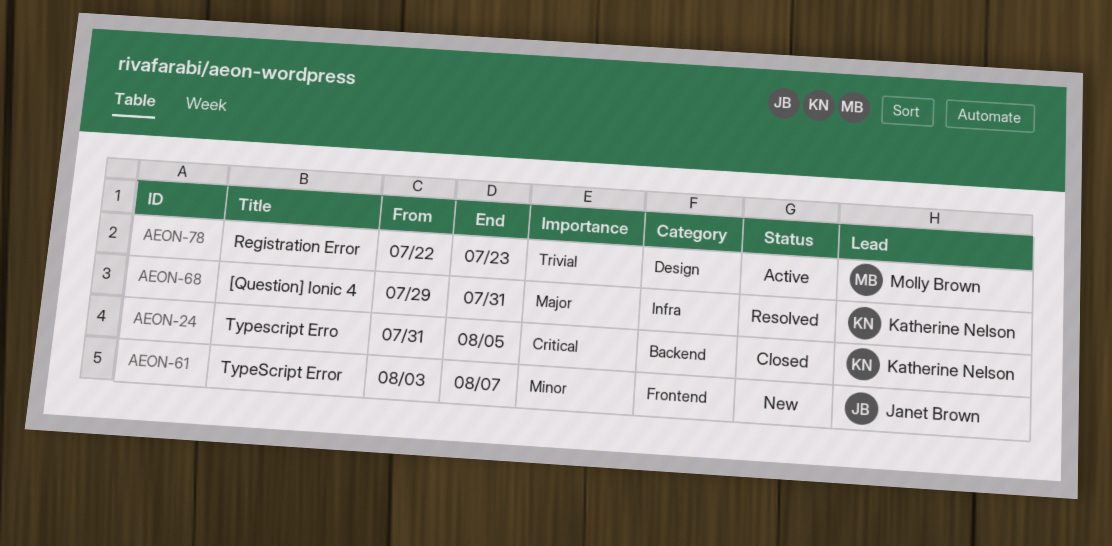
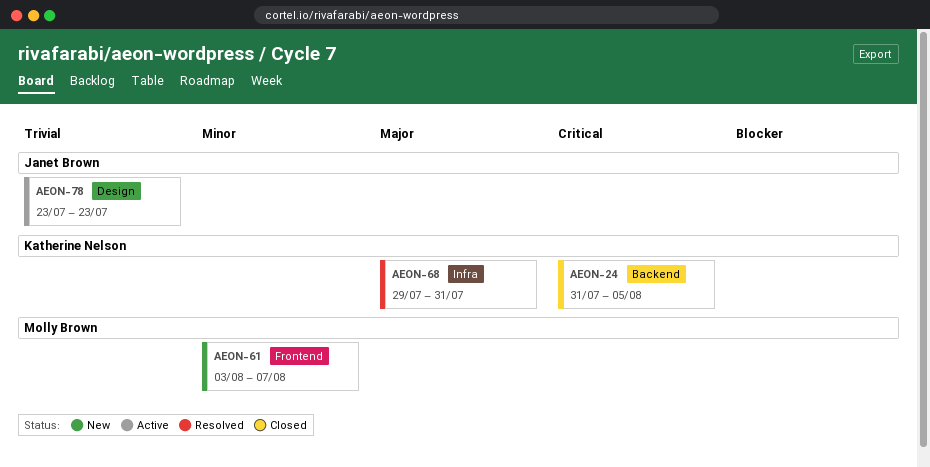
AEON-61, owner: Janet Brown -> Molly Brown
AEON-78, owner: Molly Brown -> Janet Brown
AEON-78, start: Jul 22 -> Jul 23

